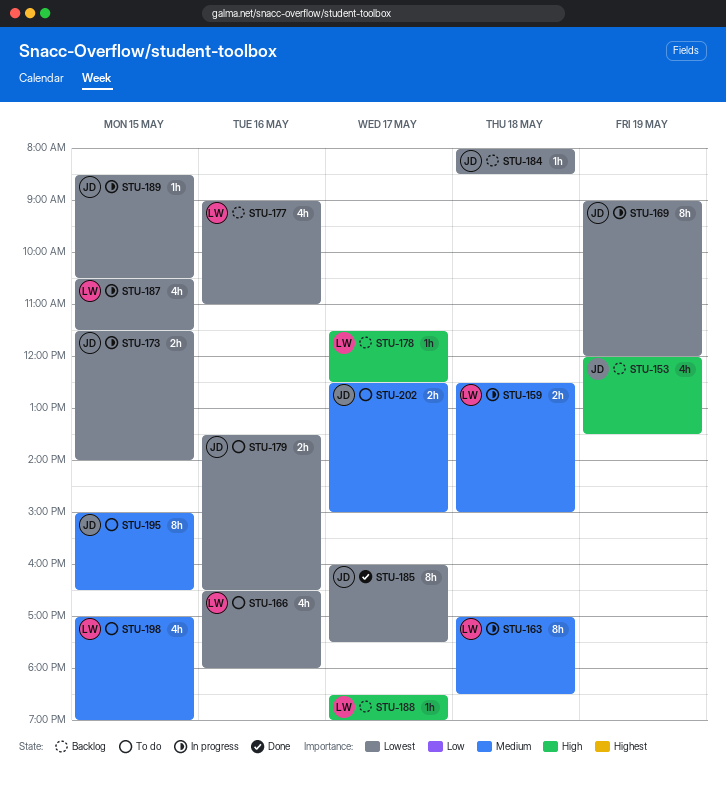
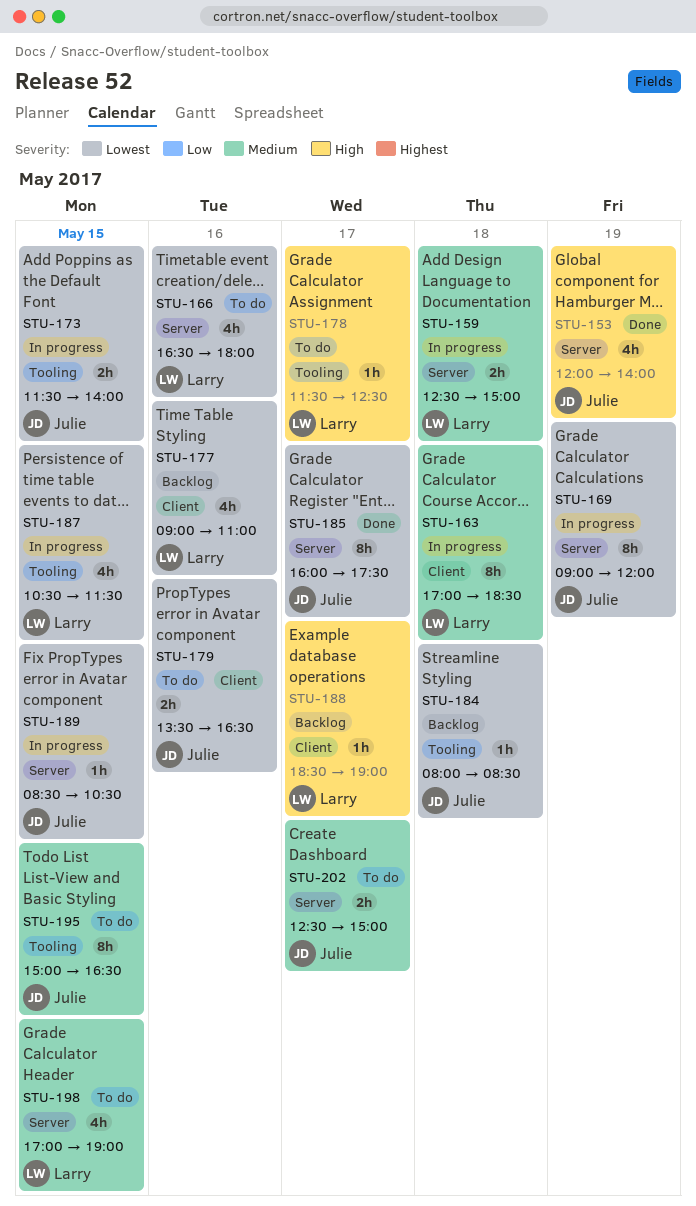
STU-153, status: Backlog -> Done
STU-153, ends: 13:30 -> 14:00
STU-178, status: Backlog -> To do

